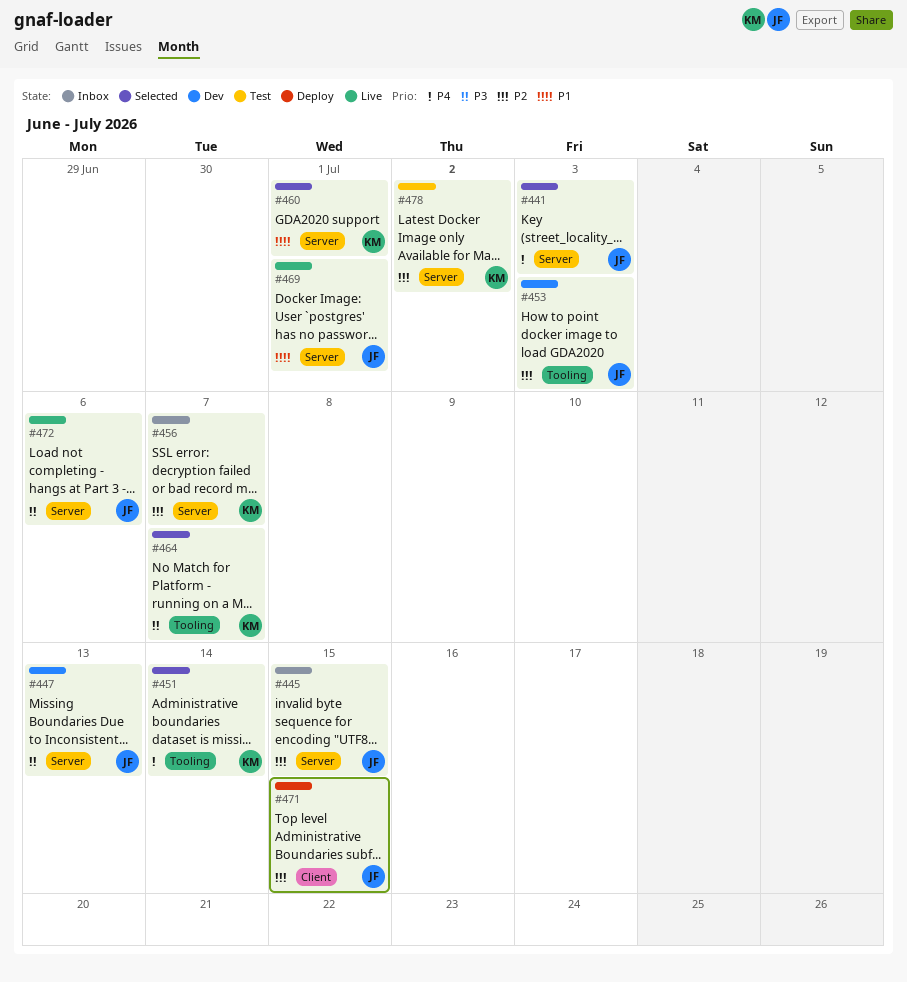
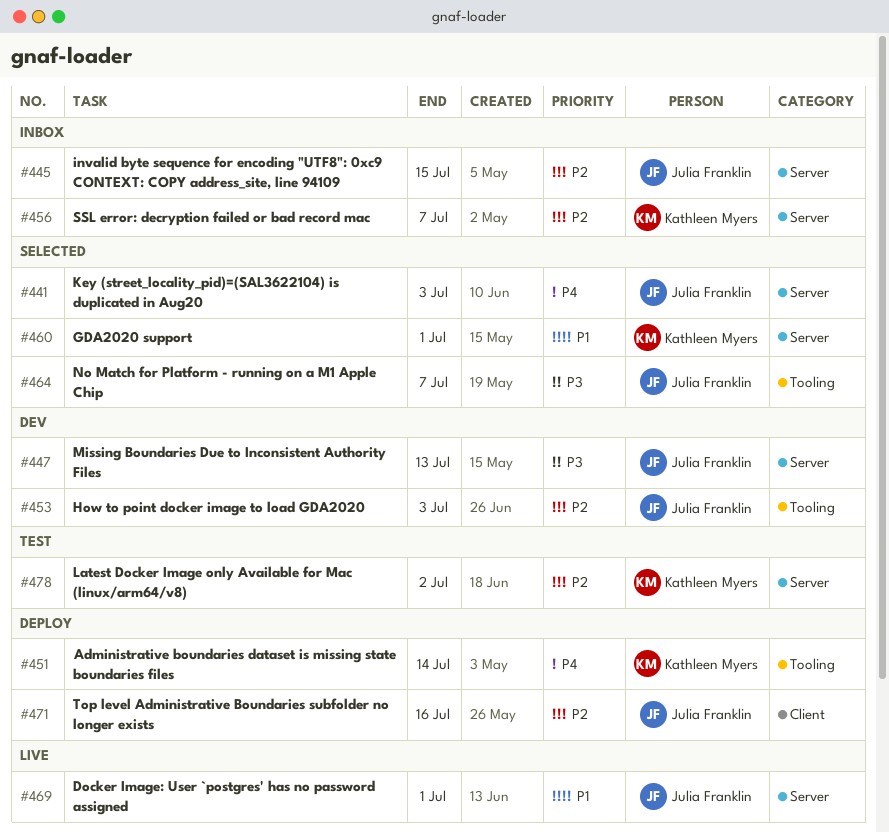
#451, status: Selected -> Deploy
#464, owner: Kathleen Myers -> Julia Franklin
#471, due: Jul 15 -> Jul 16
#472: present -> none

